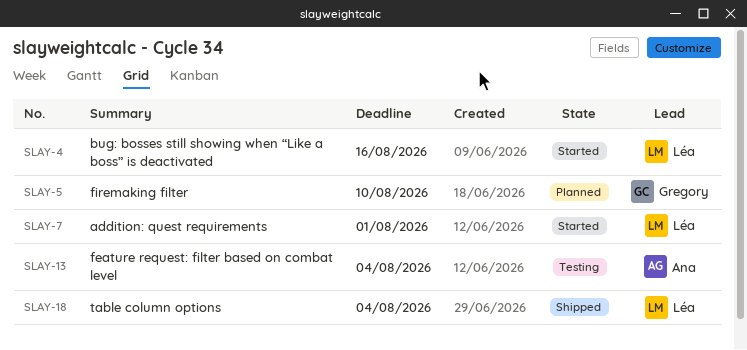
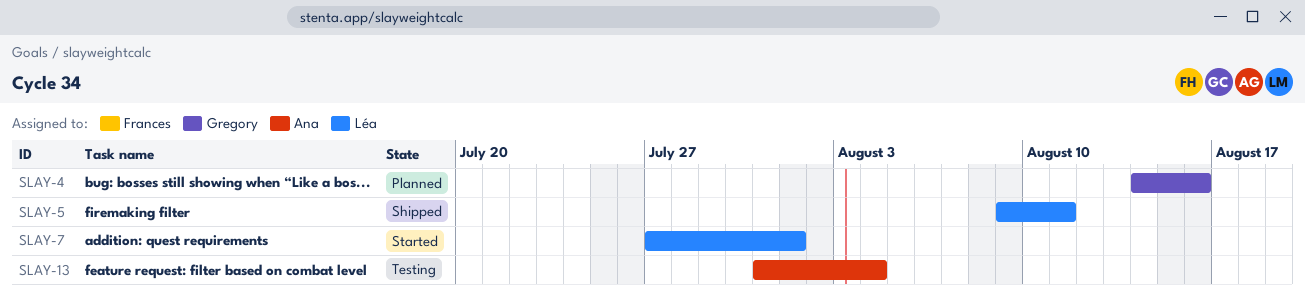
SLAY-4, status: Started -> Planned
SLAY-4, owner: Léa -> Gregory
SLAY-5, status: Planned -> Shipped
SLAY-5, owner: Gregory -> Léa
SLAY-5, due: Aug 10 -> Aug 11
SLAY-18: present -> none

